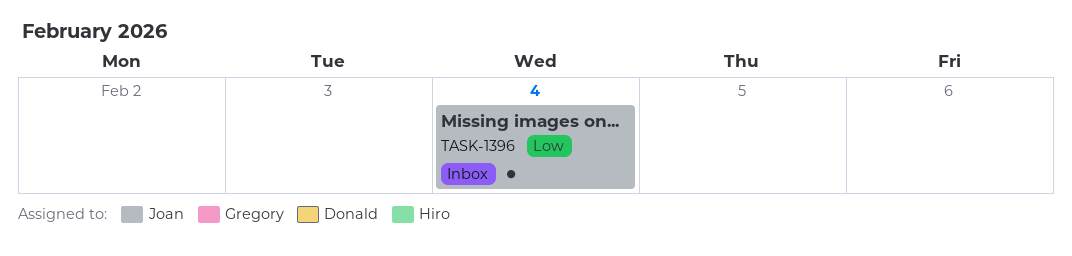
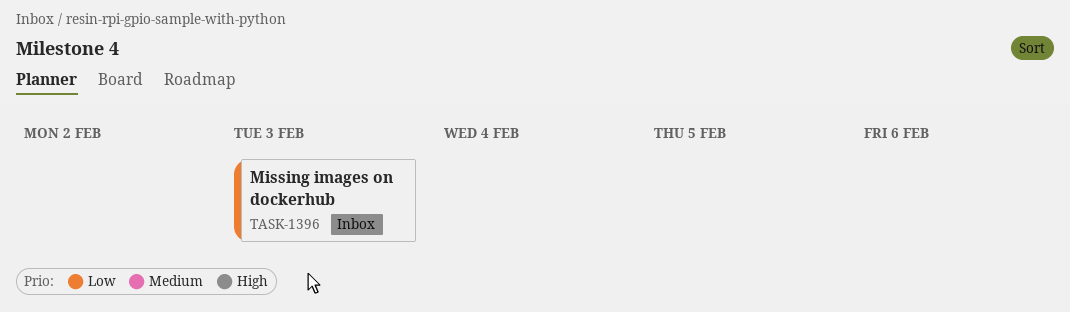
TASK-1396, due: Feb 4 -> Feb 3

